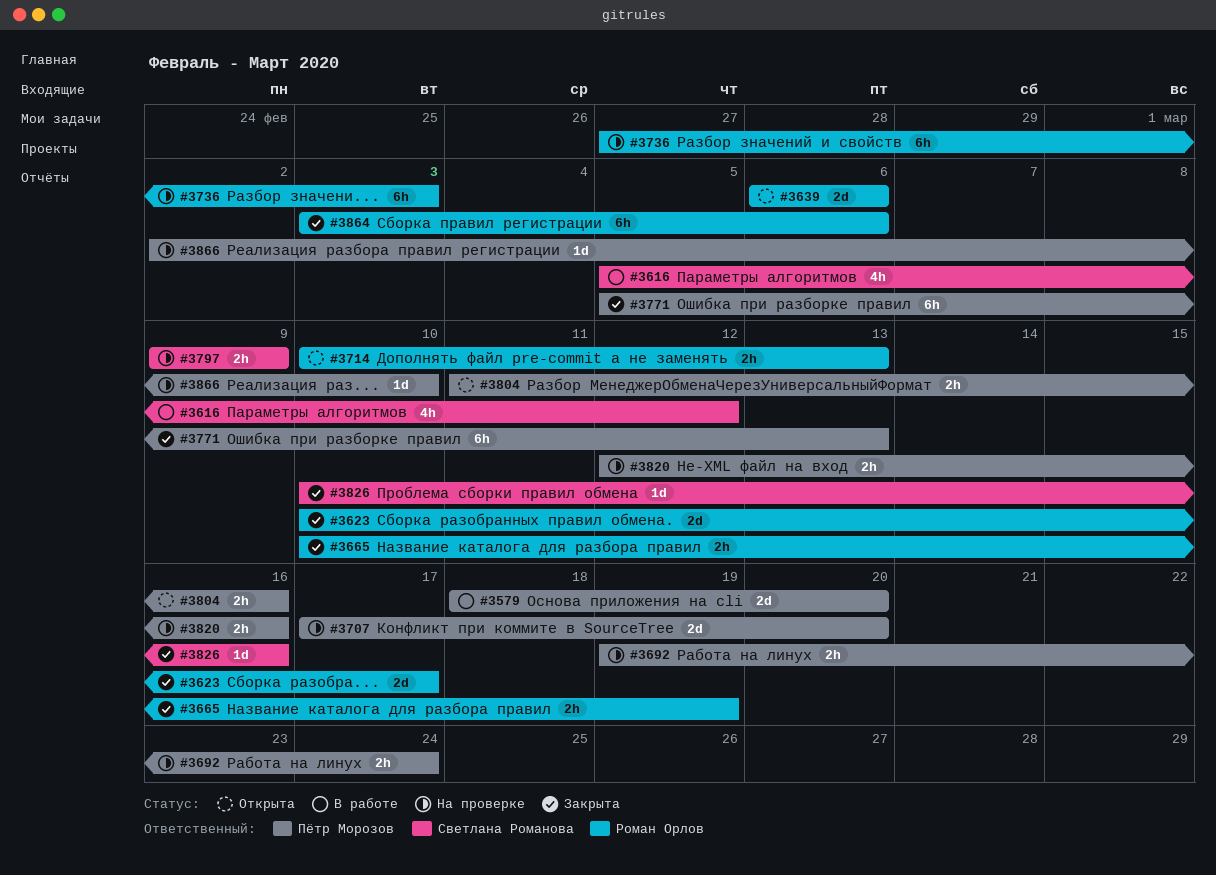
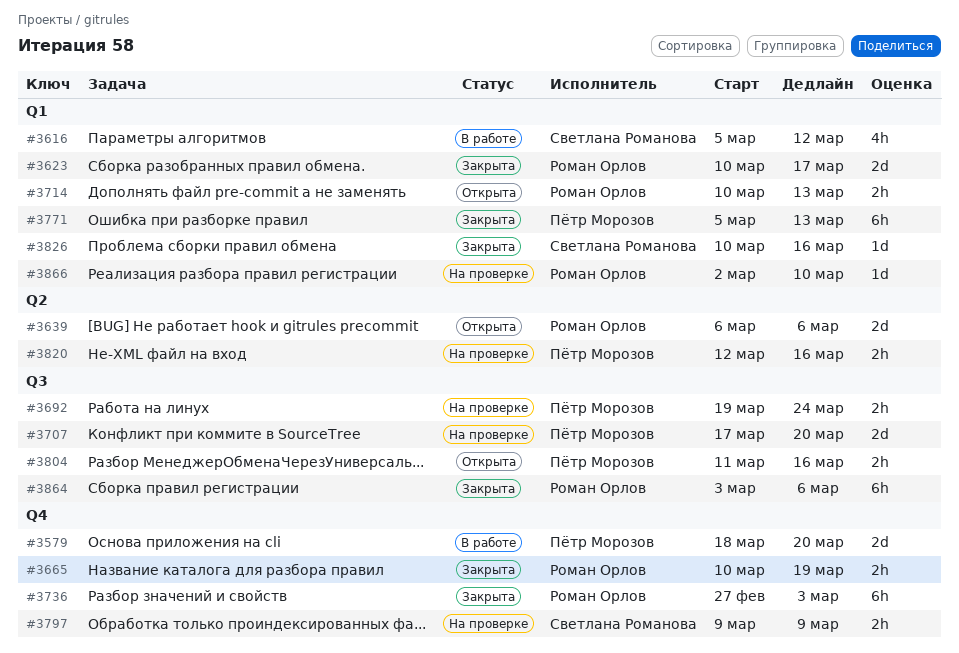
#3736, status: На проверке -> Закрыта
#3866, owner: Пётр Морозов -> Роман Орлов

